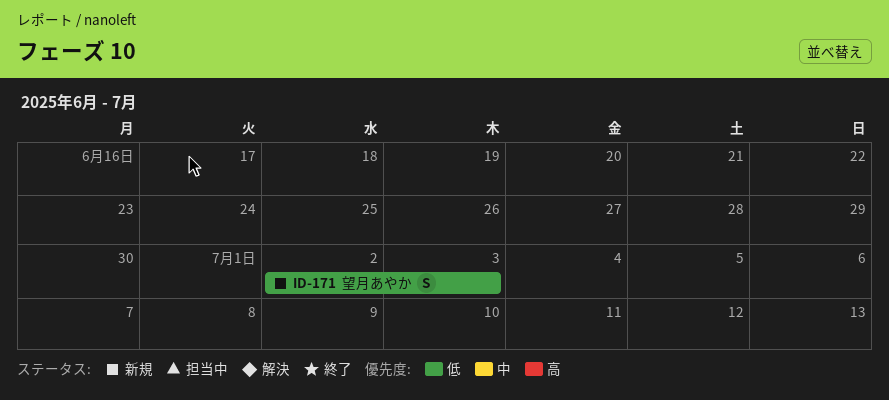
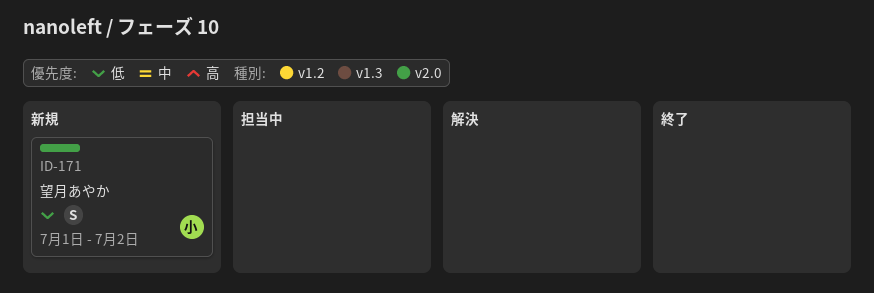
ID-171, start: Jul 2 -> Jul 1
ID-171, due: Jul 3 -> Jul 2

